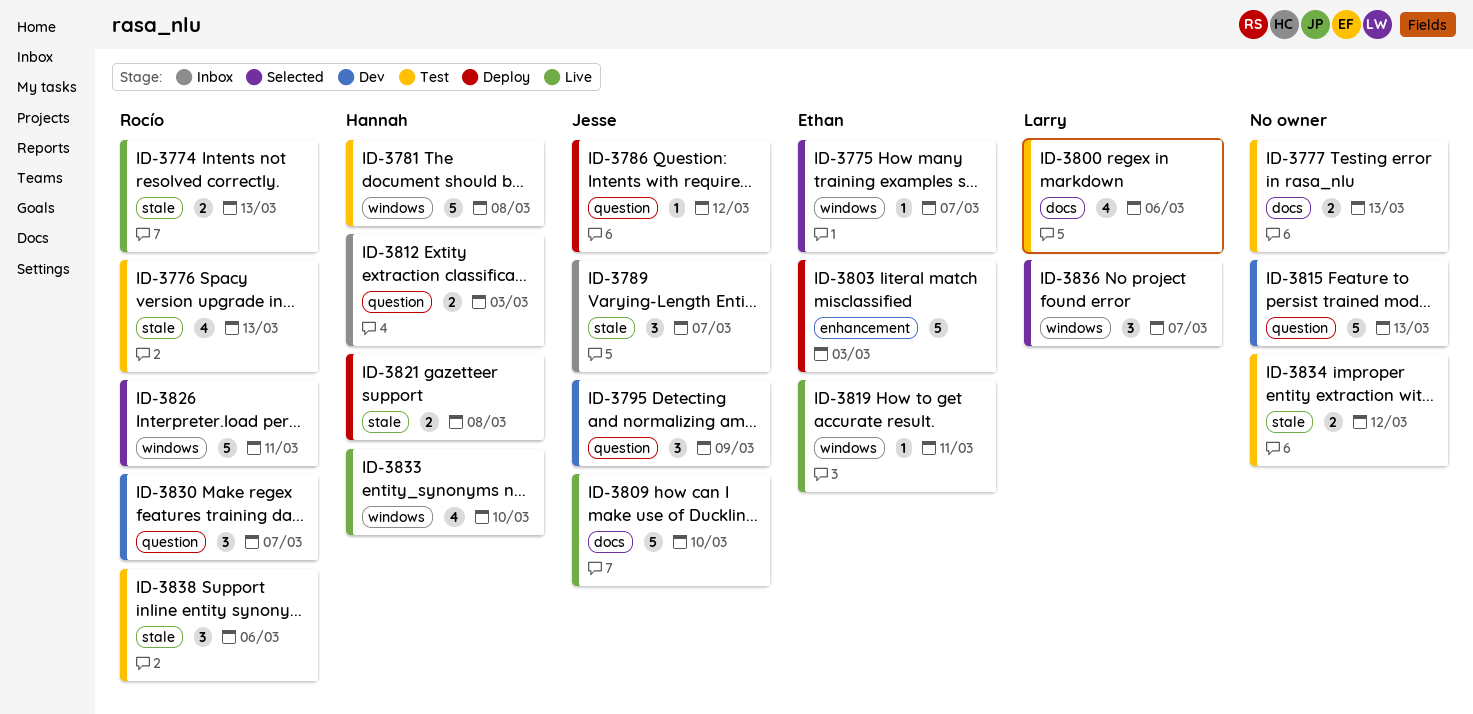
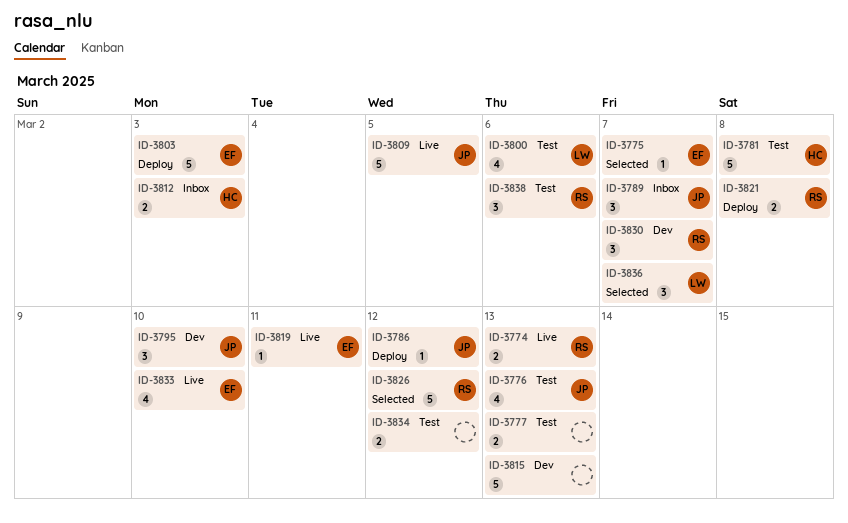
ID-3776, owner: Rocío -> Jesse
ID-3795, due: Mar 9 -> Mar 10
ID-3809, due: Mar 10 -> Mar 5
ID-3821, owner: Hannah -> Rocío
ID-3826, due: Mar 11 -> Mar 12
ID-3833, owner: Hannah -> Ethan

